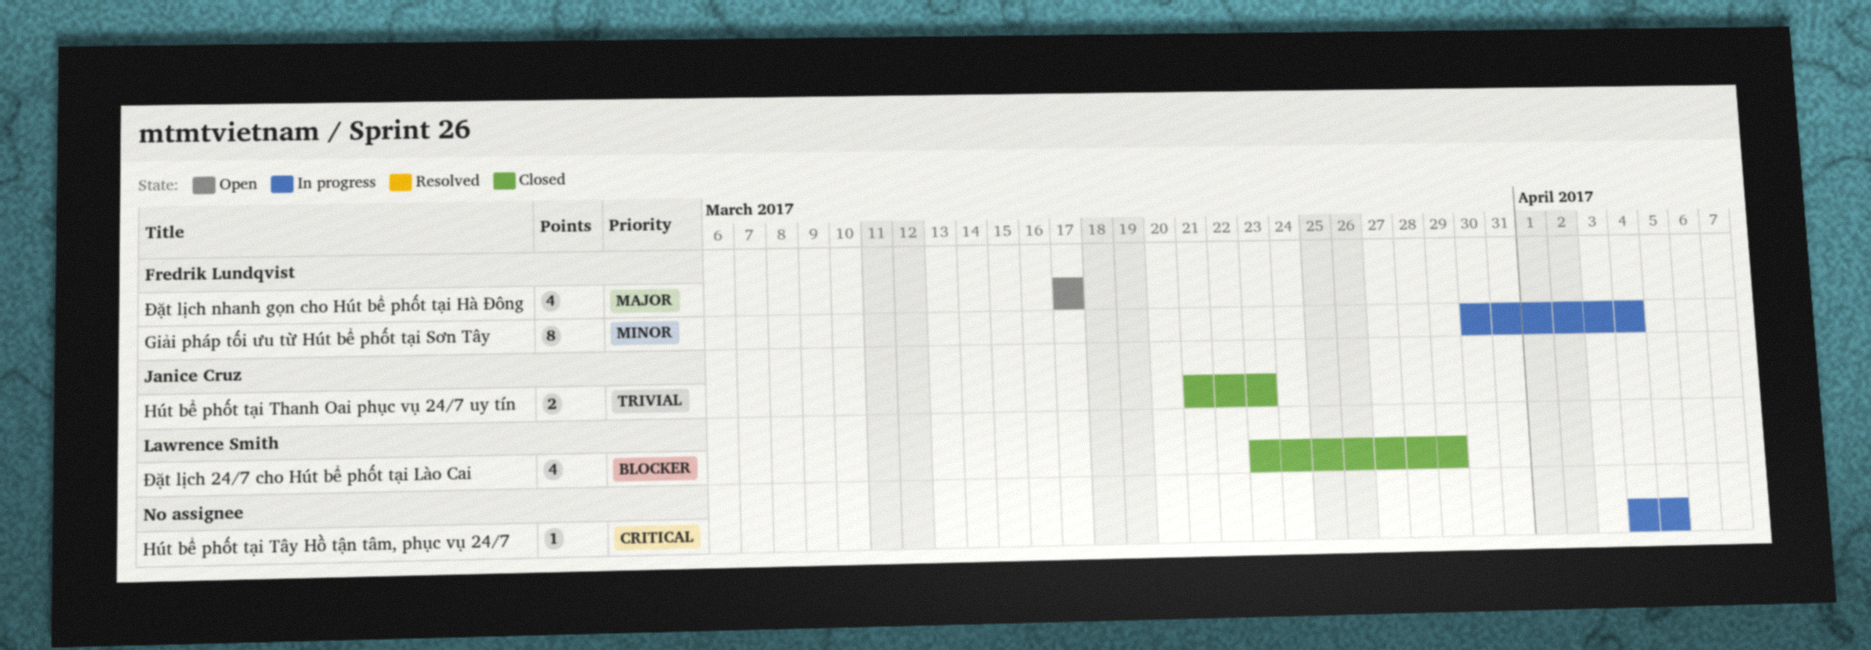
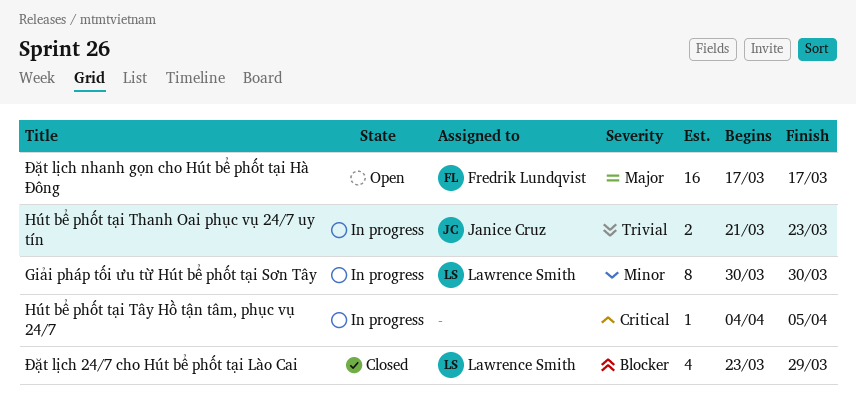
Giải pháp tối ưu từ Hút bể phốt tại Sơn Tây, owner: Fredrik Lundqvist -> Lawrence Smith
Giải pháp tối ưu từ Hút bể phốt tại Sơn Tây, due: Apr 4 -> Mar 30
Hút bể phốt tại Thanh Oai phục vụ 24/7 uy tín, status: Closed -> In progress
Đặt lịch nhanh gọn cho Hút bể phốt tại Hà Đông, estimate: 4 -> 16

